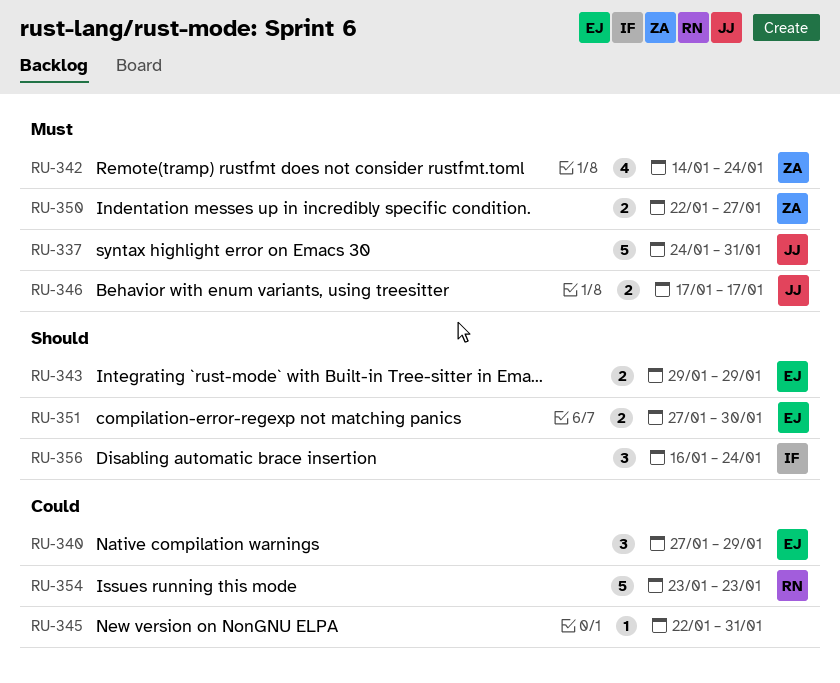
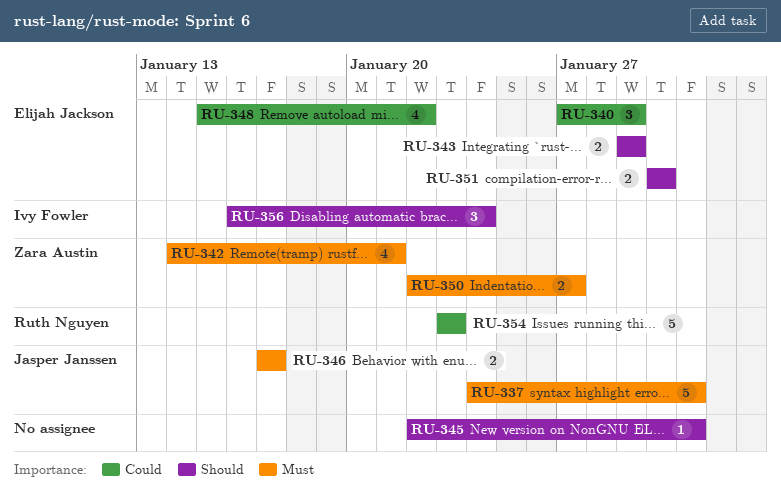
RU-342, due: Jan 24 -> Jan 21
RU-345, priority: Could -> Should
RU-348: none -> present
RU-351, start: Jan 27 -> Jan 30

